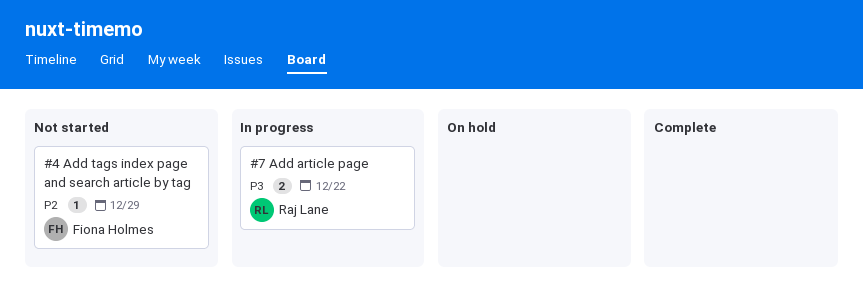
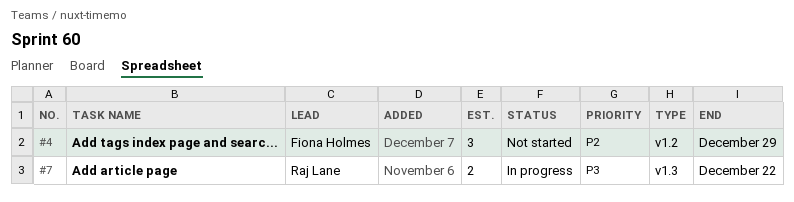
#4, estimate: 1 -> 3

